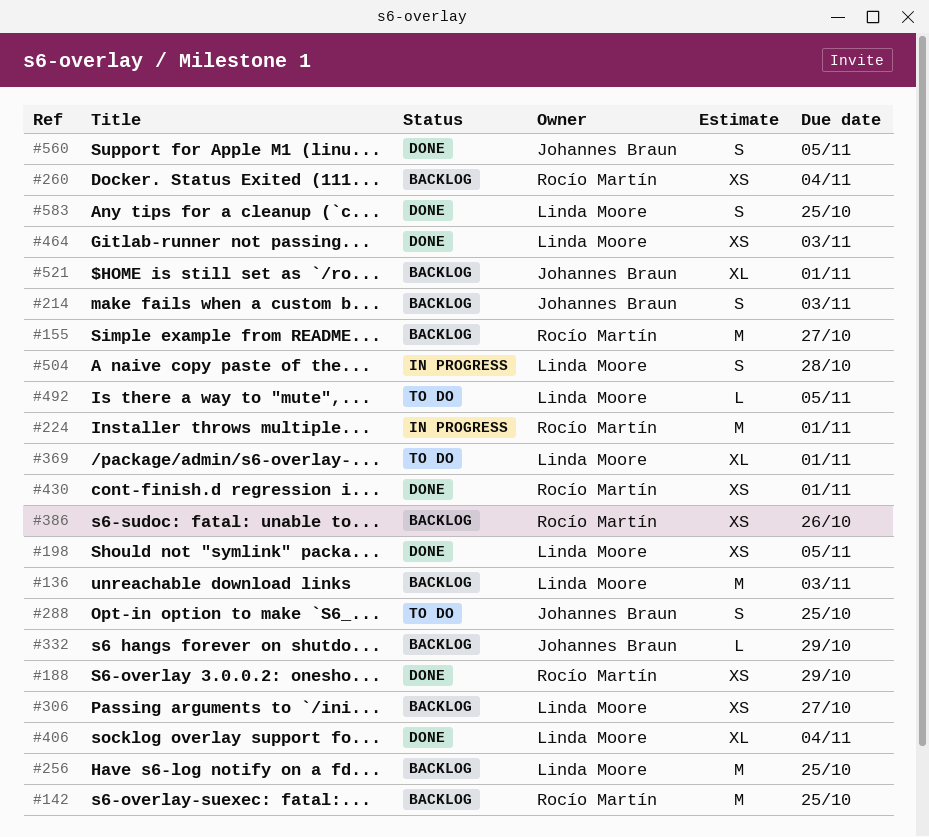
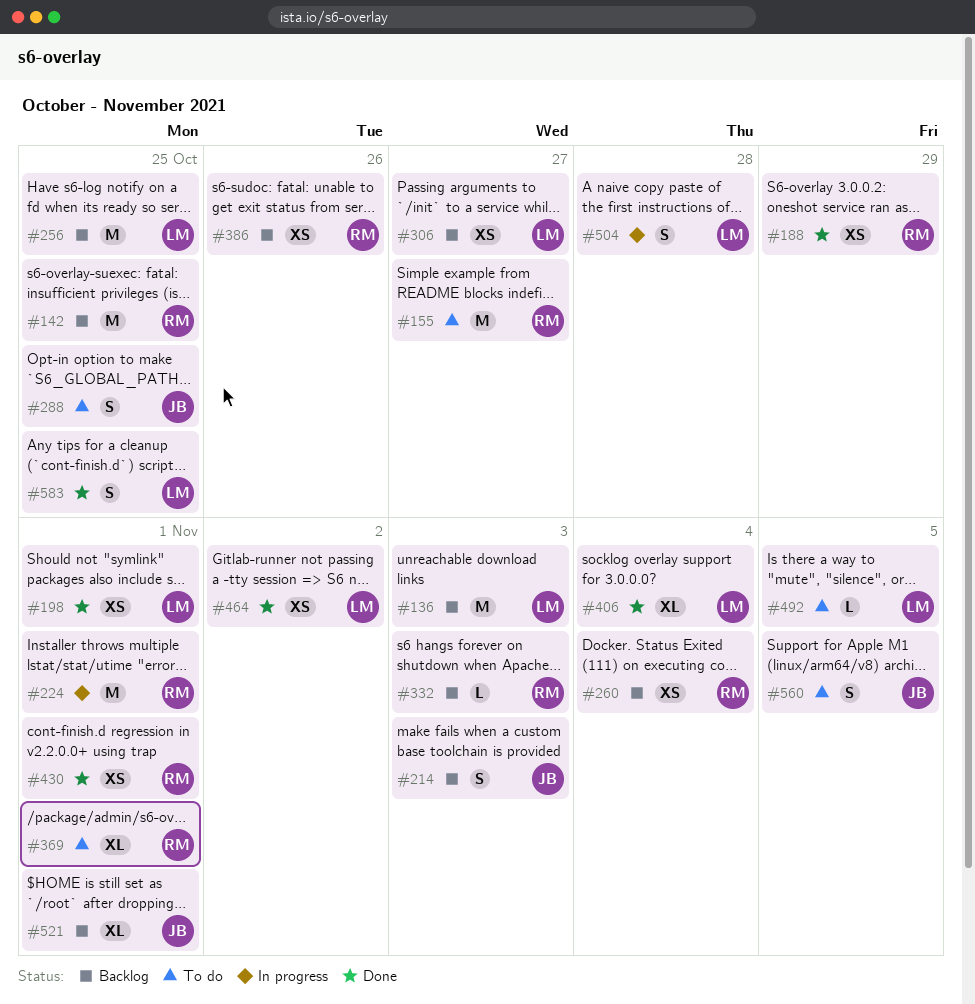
#155, status: Backlog -> To do
#198, due: Nov 5 -> Nov 1
#332, owner: Johannes Braun -> Rocío Martín
#332, due: Oct 29 -> Nov 3
#369, owner: Linda Moore -> Rocío Martín
#464, due: Nov 3 -> Nov 2
#560, status: Done -> To do

